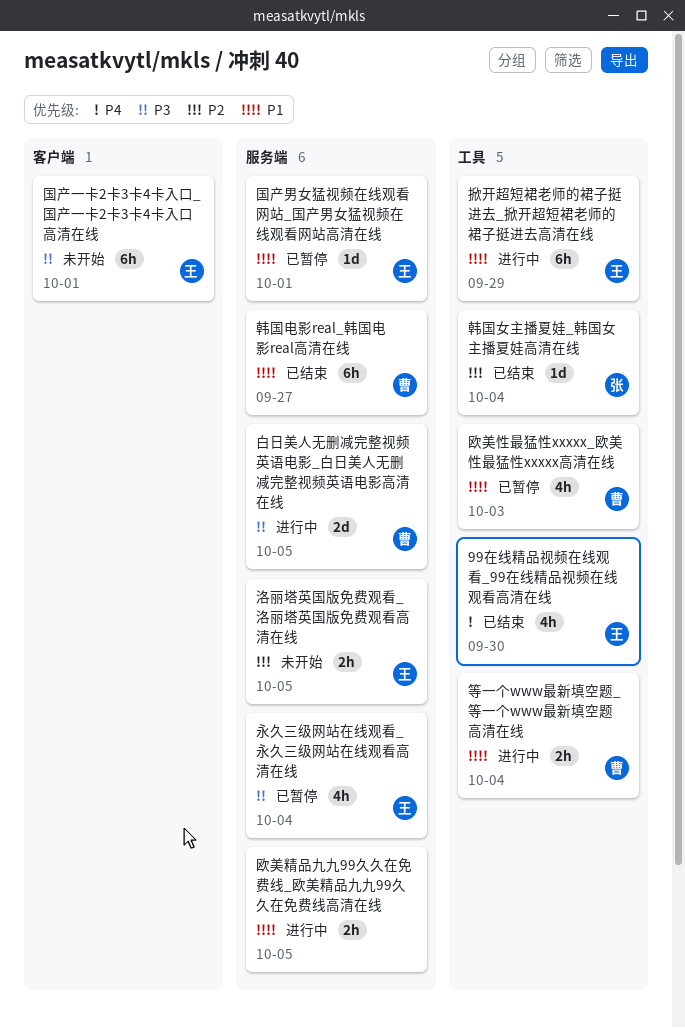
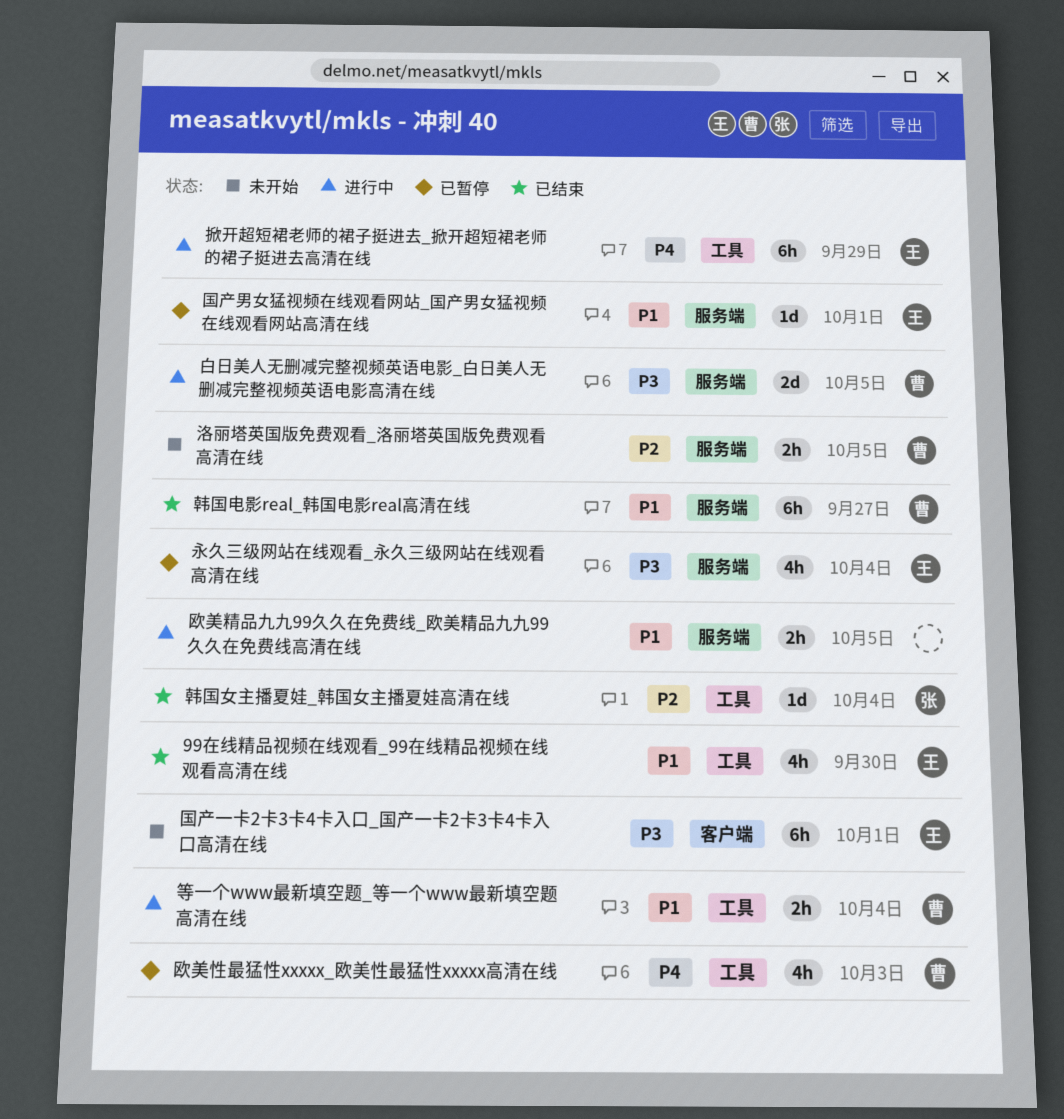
99在线精品视频在线观看_99在线精品视频在线观看高清在线, priority: P4 -> P1
掀开超短裙老师的裙子挺进去_掀开超短裙老师的裙子挺进去高清在线, priority: P1 -> P4
欧美性最猛性xxxxx_欧美性最猛性xxxxx高清在线, priority: P1 -> P4
洛丽塔英国版免费观看_洛丽塔英国版免费观看高清在线, owner: 王 -> 曹

